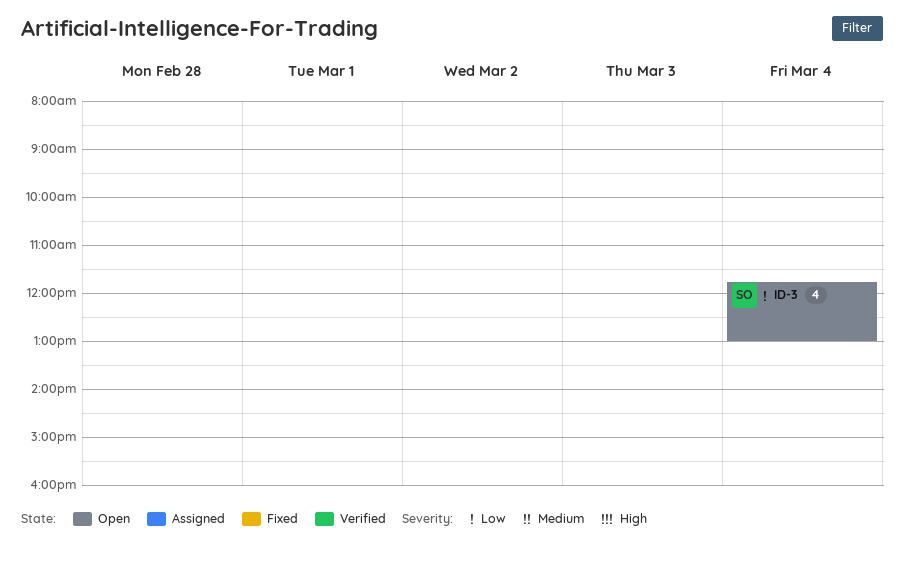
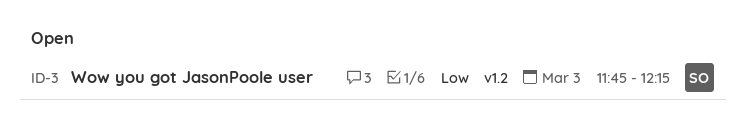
ID-3, day: Mar 4 -> Mar 3
ID-3, ends: 13:00 -> 12:15

